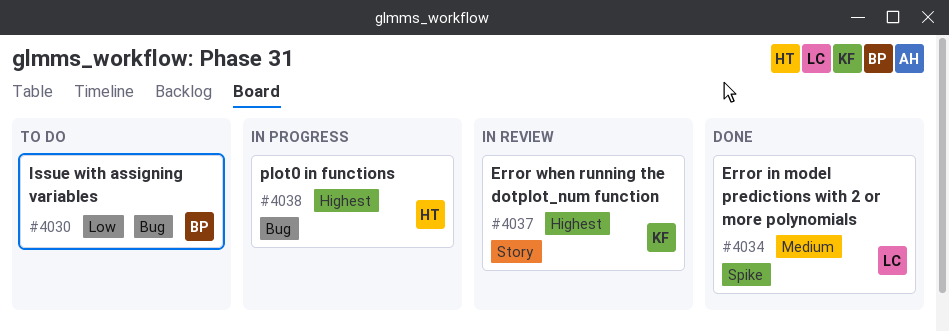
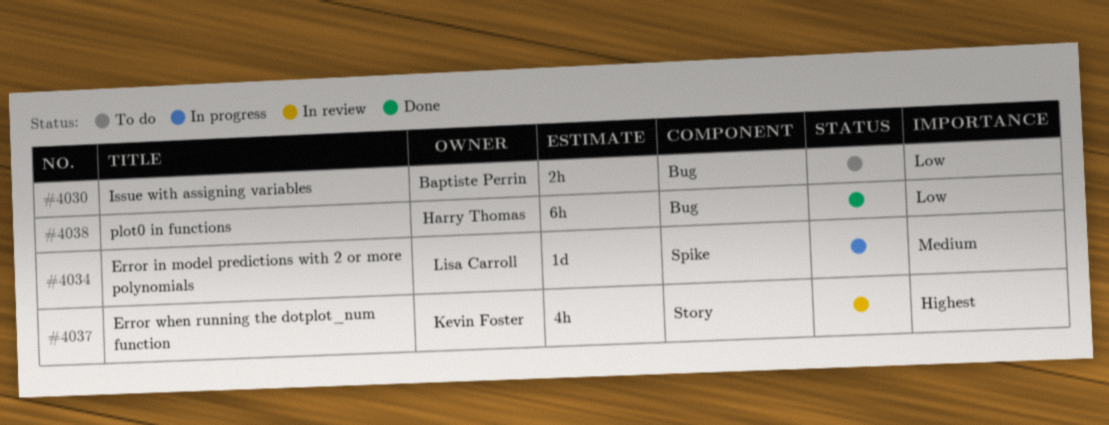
#4034, status: Done -> In progress
#4038, status: In progress -> Done
#4038, priority: Highest -> Low

